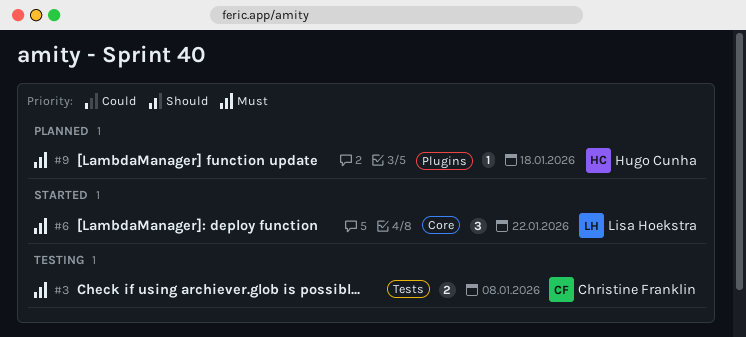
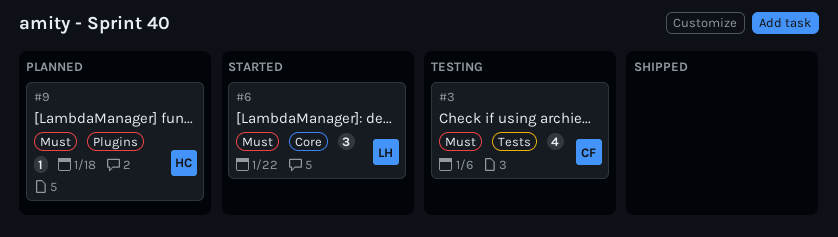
#3, estimate: 2 -> 4
#3, due: Jan 8 -> Jan 6

